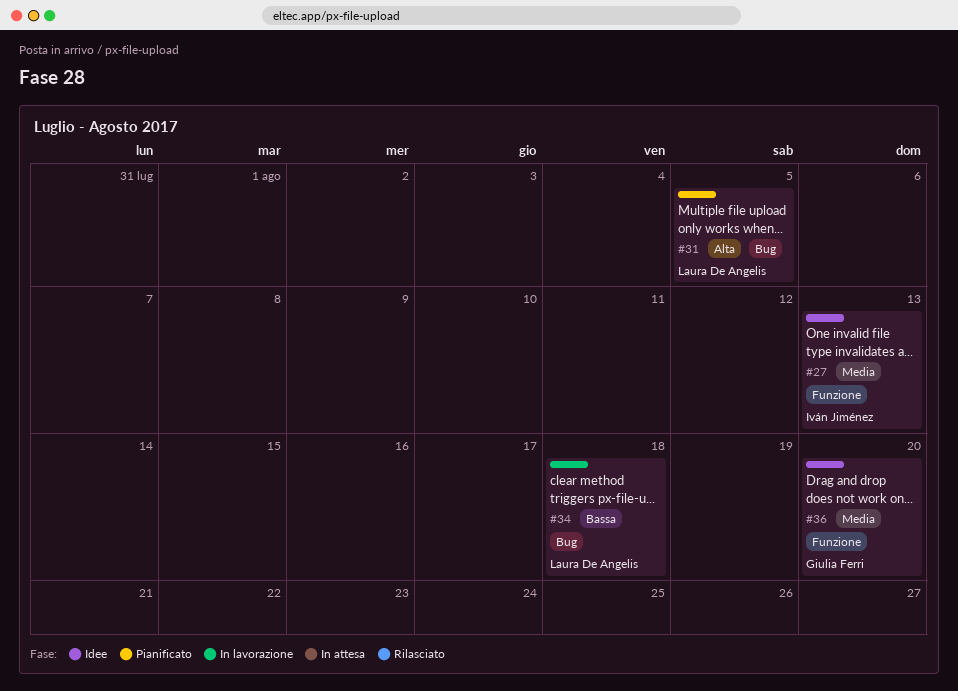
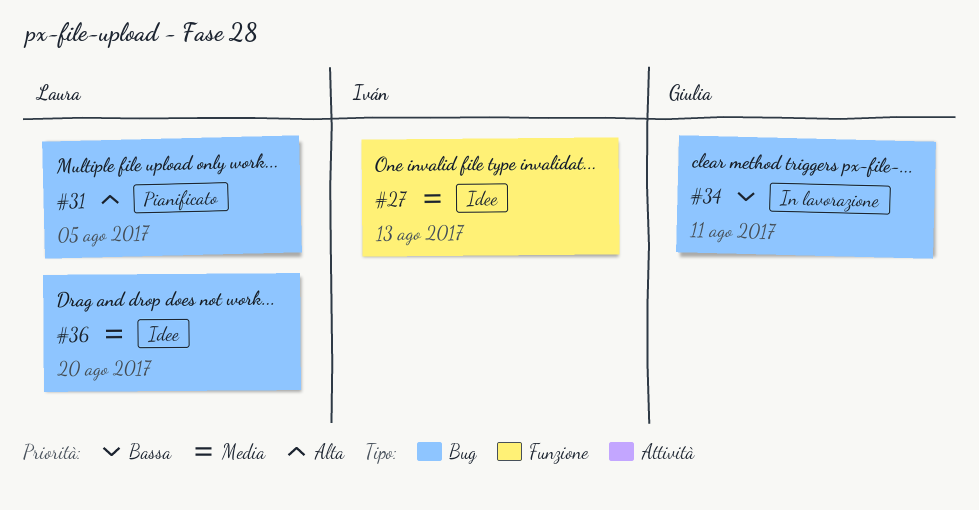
#34, owner: Laura De Angelis -> Giulia Ferri
#34, due: Aug 18 -> Aug 11
#36, owner: Giulia Ferri -> Laura De Angelis
#36, label: Funzione -> Bug

